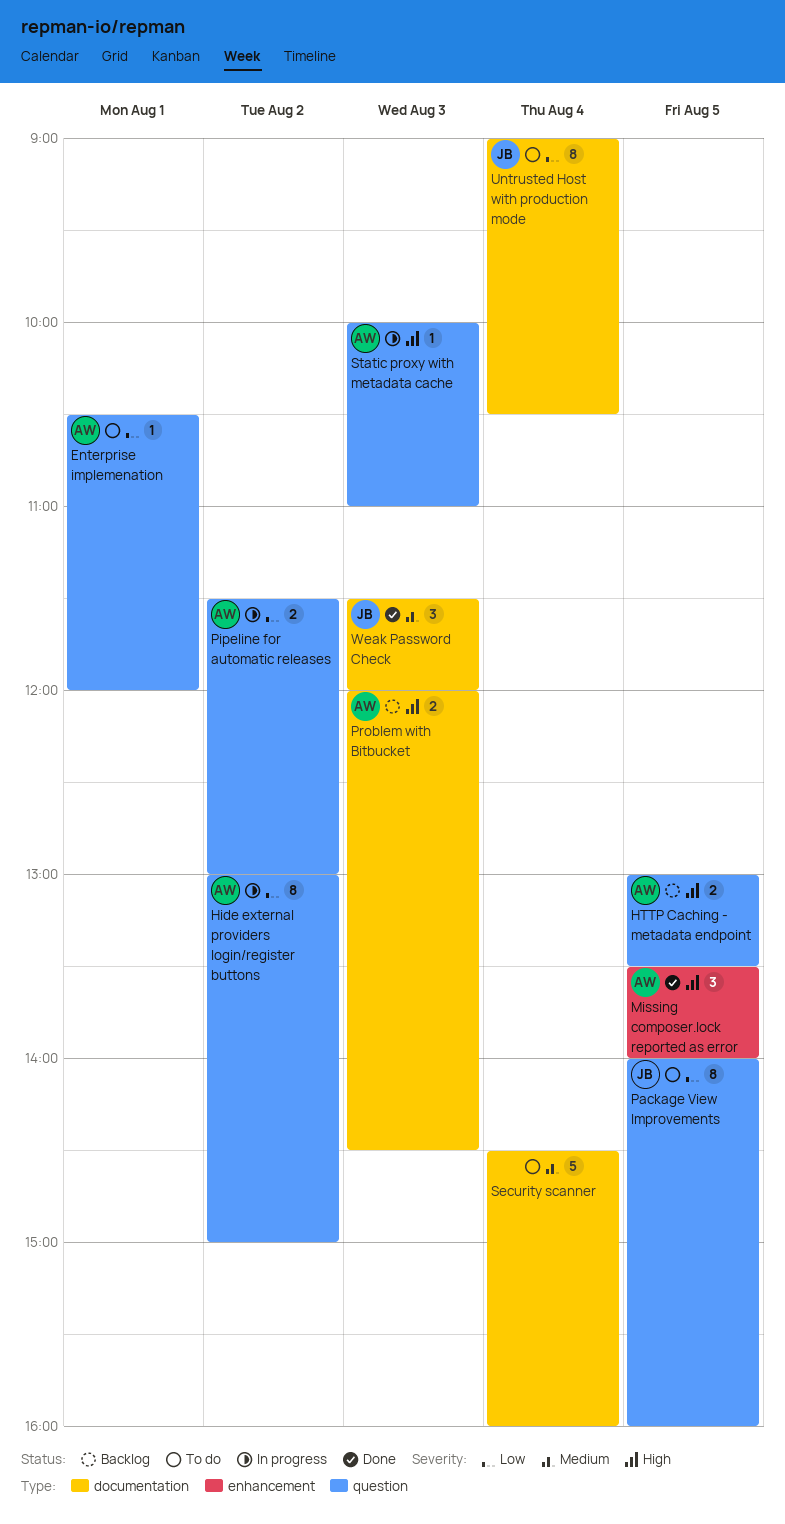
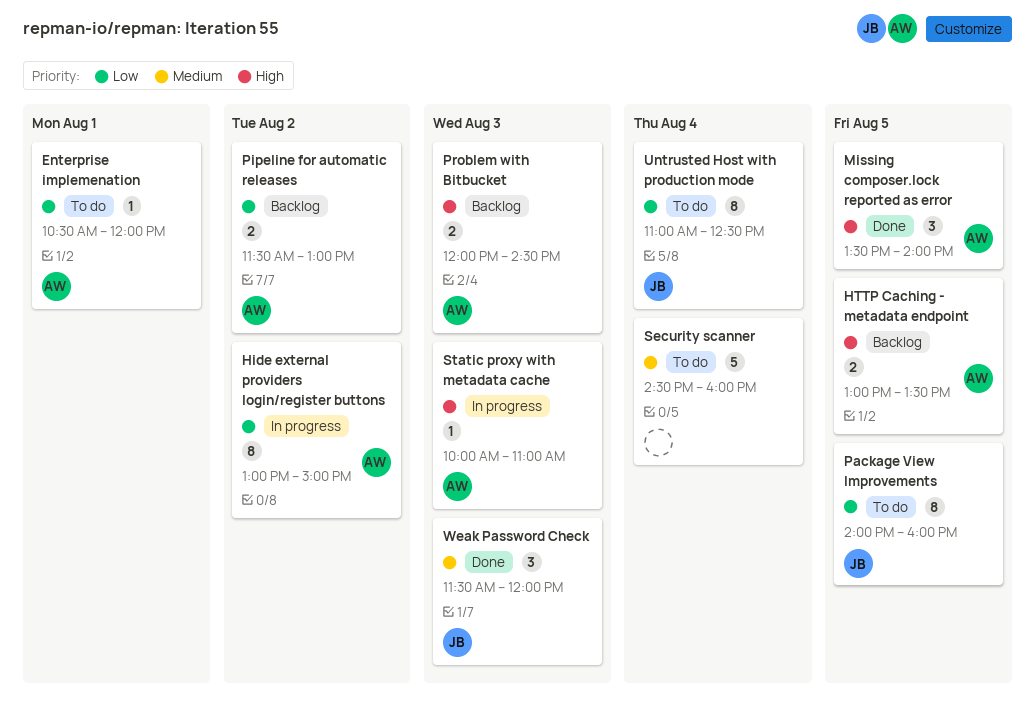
Pipeline for automatic releases, status: In progress -> Backlog
Untrusted Host with production mode, begins: 09:00 -> 11:00
Untrusted Host with production mode, ends: 10:30 -> 12:30

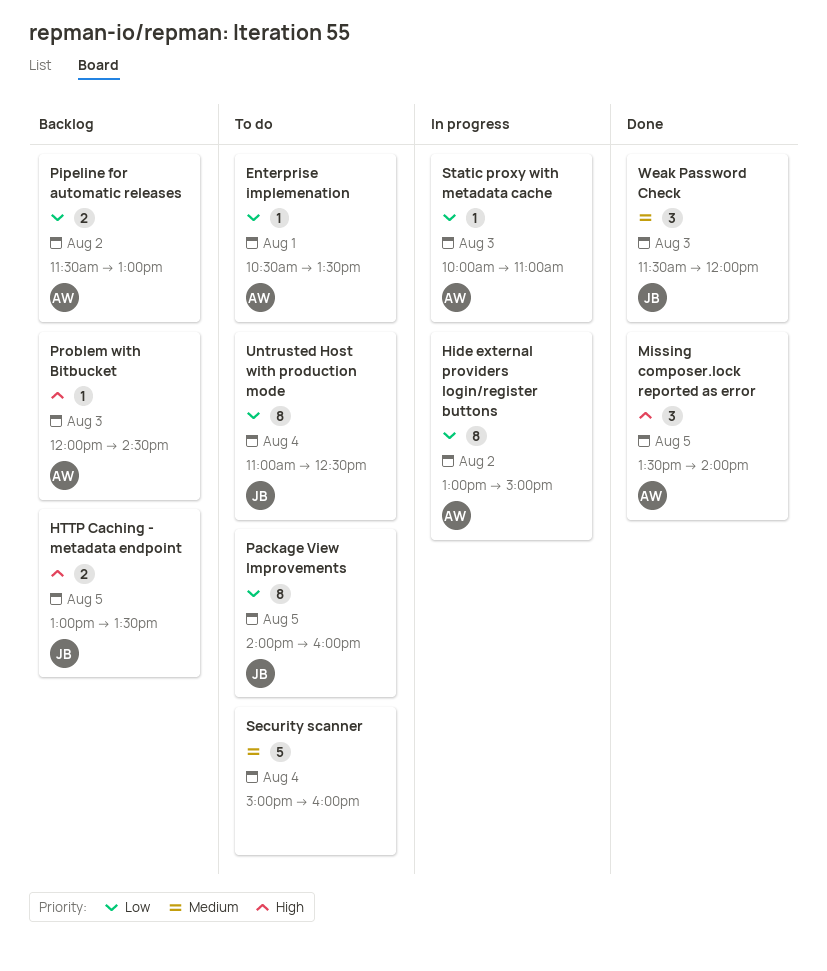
Enterprise implemenation, ends: 12:00 -> 13:30
HTTP Caching - metadata endpoint, owner: AW -> JB
Problem with Bitbucket, estimate: 2 -> 1
Security scanner, begins: 14:30 -> 15:00
Static proxy with metadata cache, priority: High -> Low

